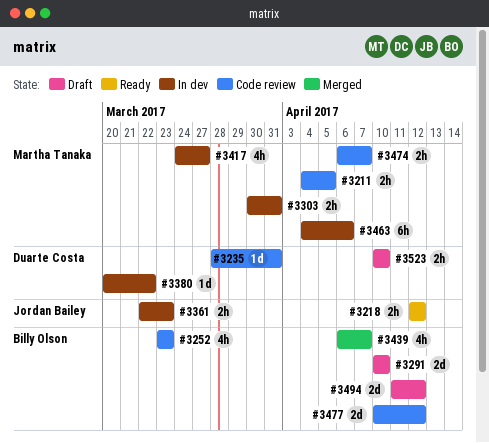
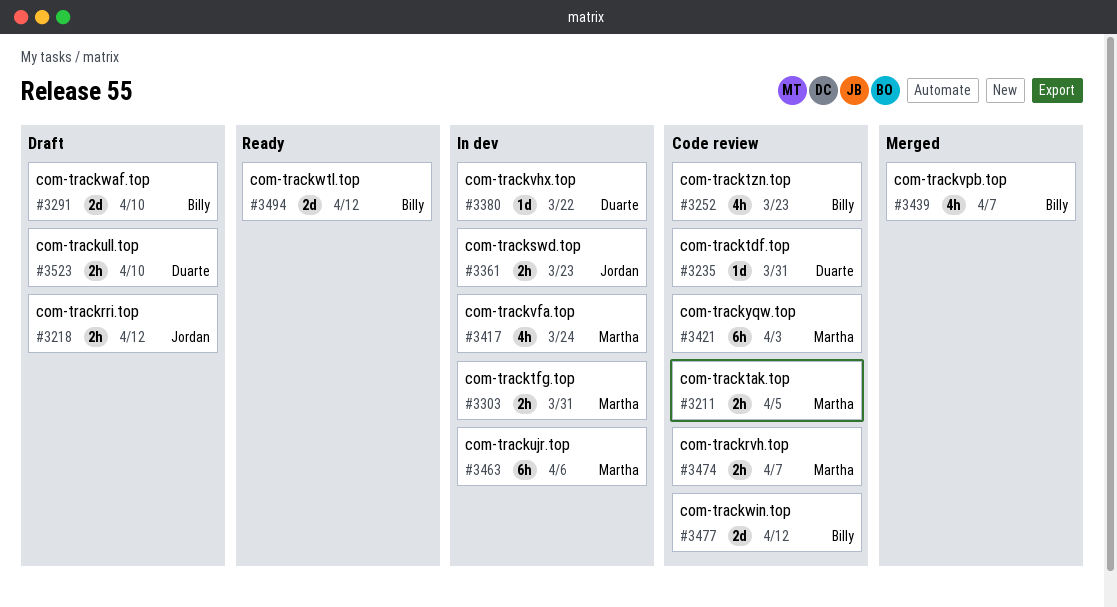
#3218, status: Ready -> Draft
#3417, due: Mar 27 -> Mar 24
#3421: none -> present
#3494, status: Draft -> Ready

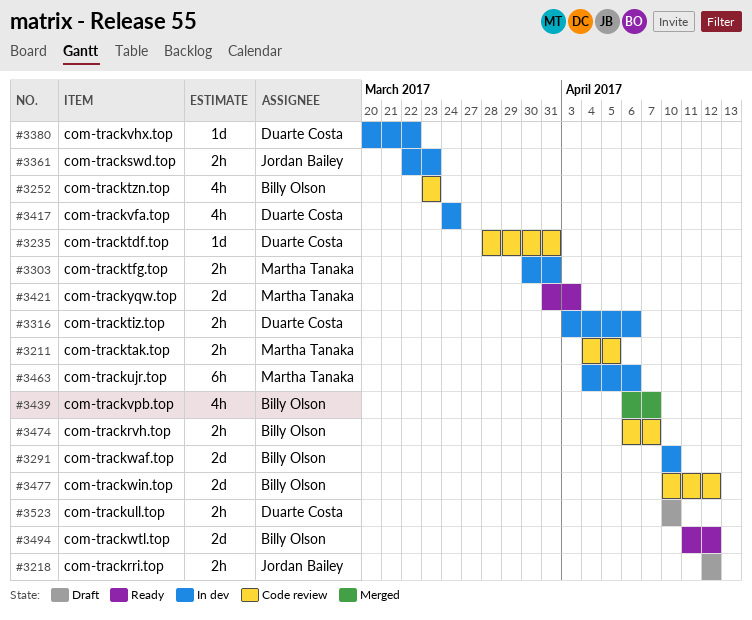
#3291, status: Draft -> In dev
#3316: none -> present
#3417, owner: Martha Tanaka -> Duarte Costa
#3421, status: Code review -> Ready
#3421, estimate: 6h -> 2d
#3474, owner: Martha Tanaka -> Billy Olson

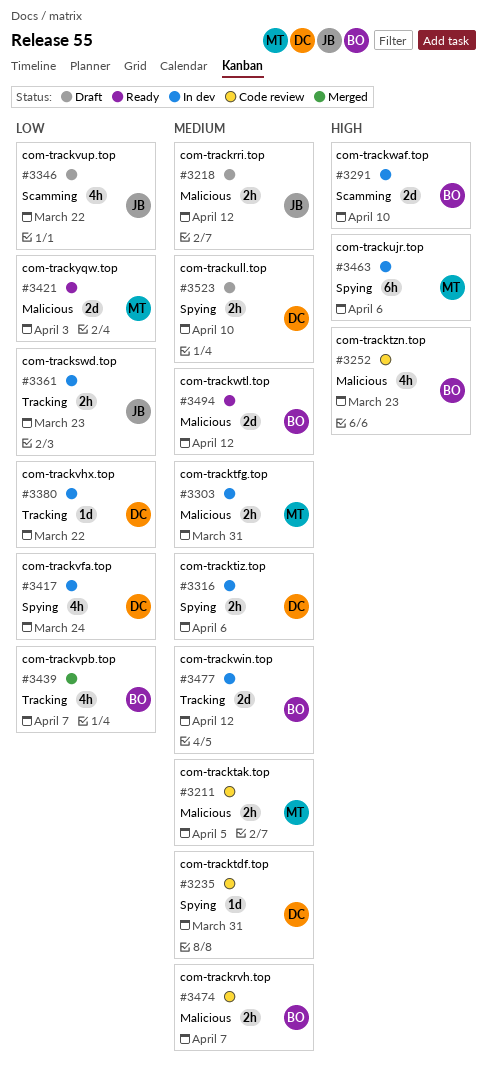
#3346: none -> present
#3477, status: Code review -> In dev

